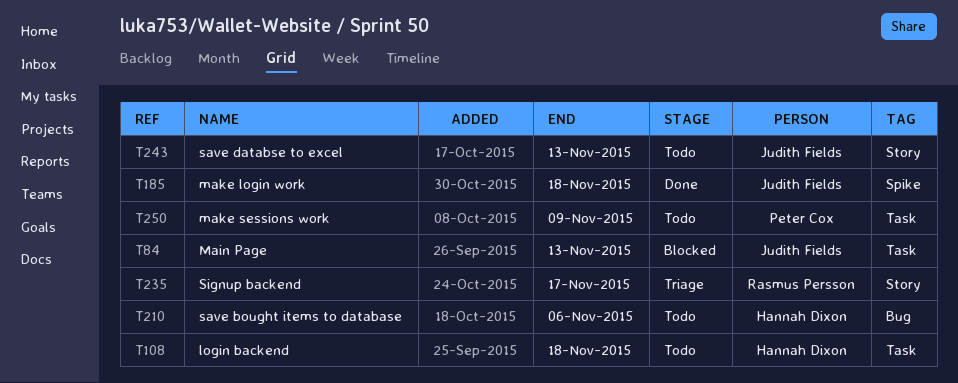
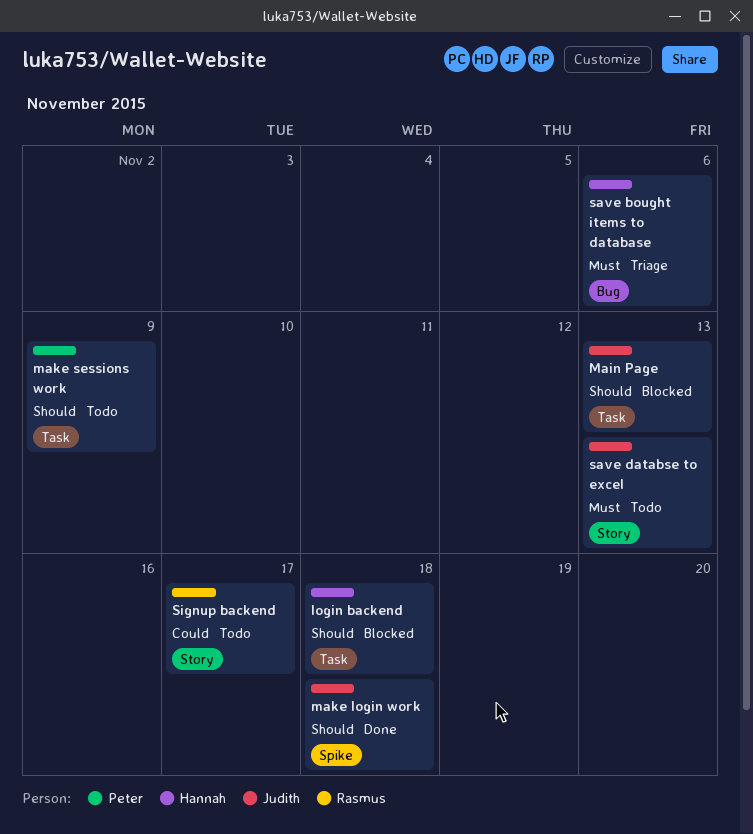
login backend, status: Todo -> Blocked
save bought items to database, status: Todo -> Triage
Signup backend, status: Triage -> Todo

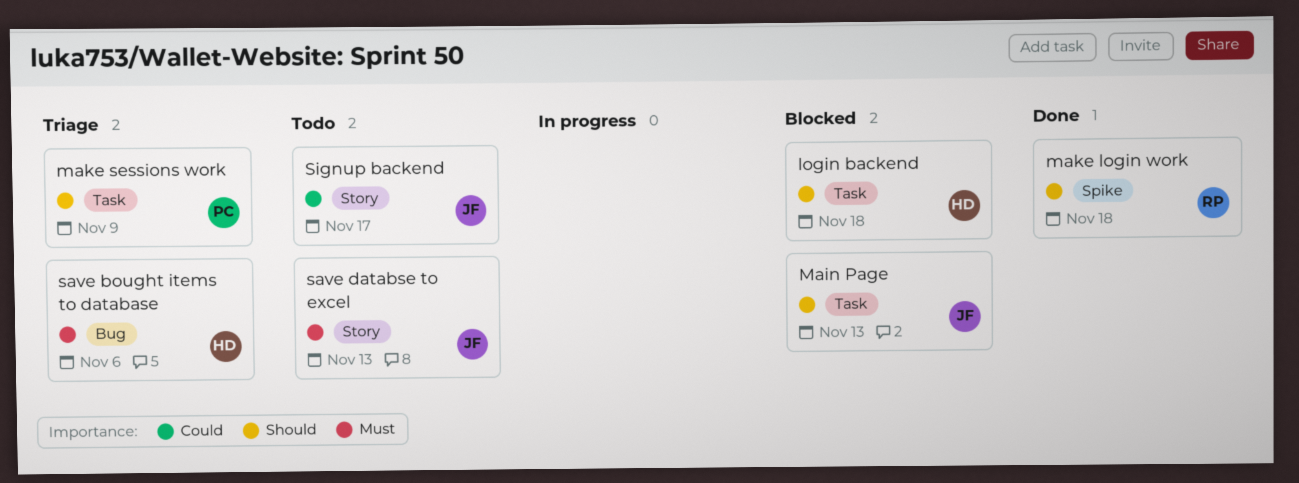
make login work, owner: Judith -> Rasmus
make sessions work, status: Todo -> Triage
Signup backend, owner: Rasmus -> Judith

